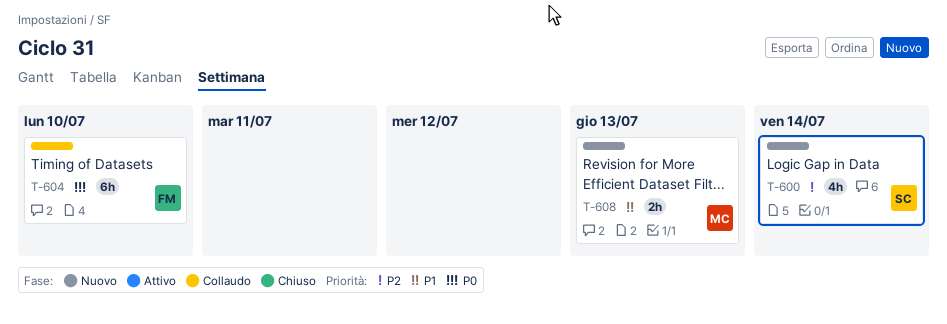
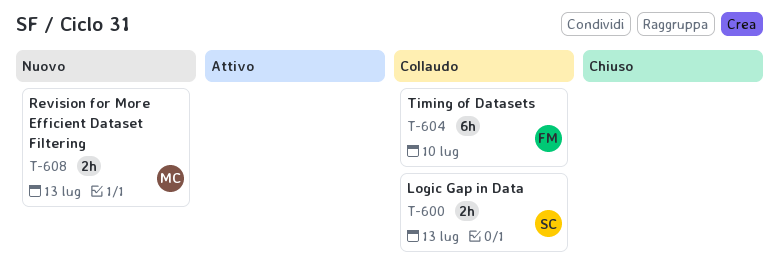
T-600, status: Nuovo -> Collaudo
T-600, estimate: 4h -> 2h
T-600, due: Jul 14 -> Jul 13

